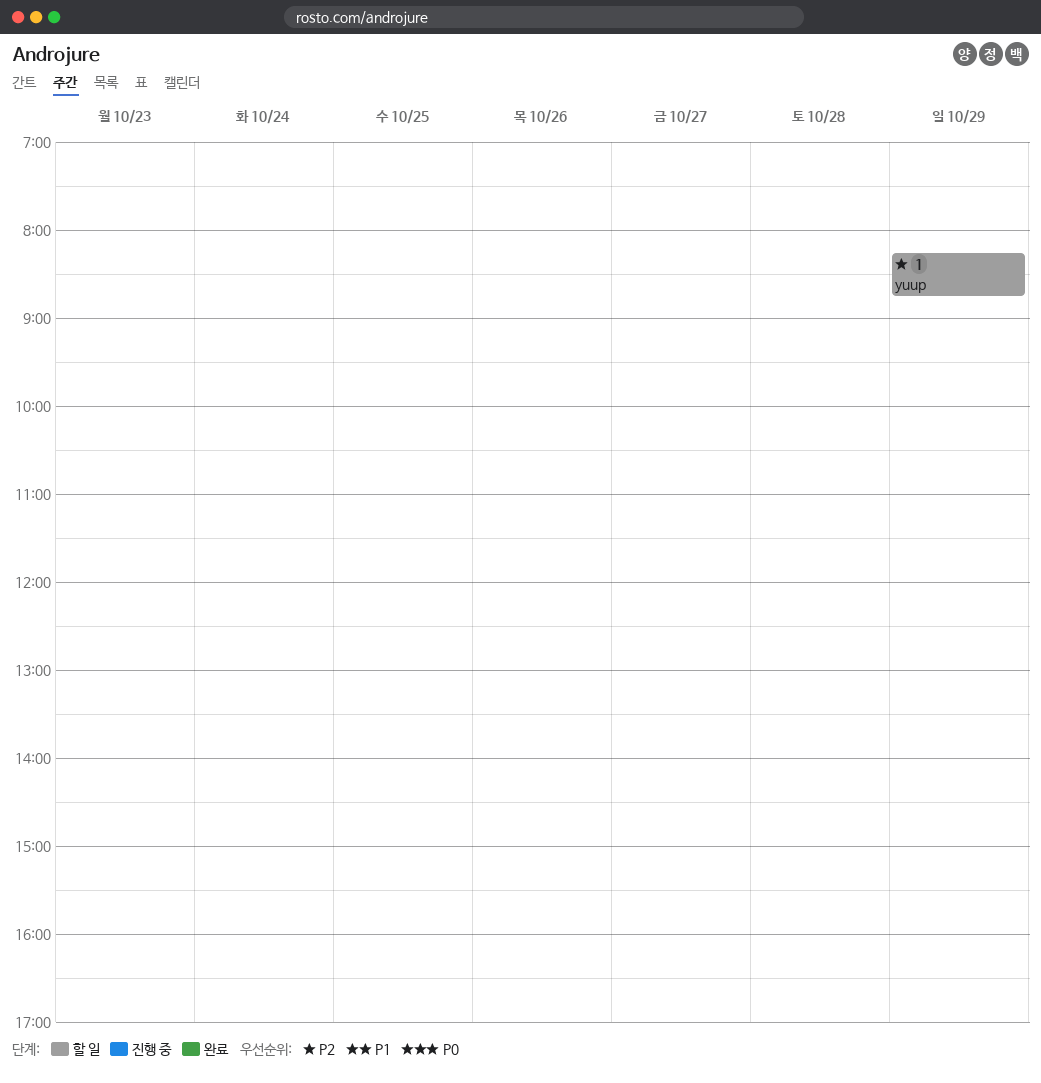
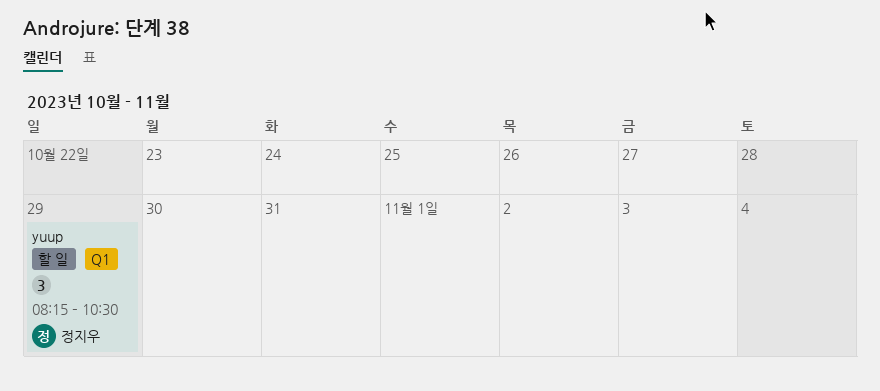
yuup, estimate: 1 -> 3
yuup, ends: 08:45 -> 10:30

